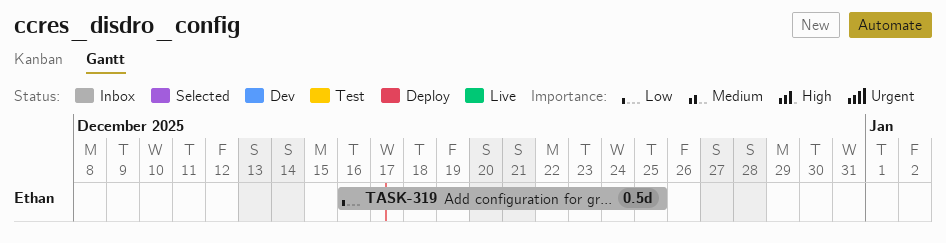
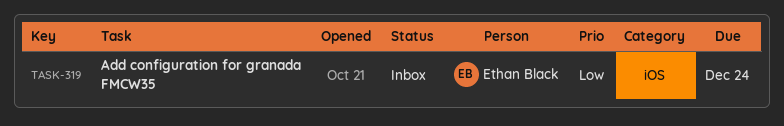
TASK-319, due: Dec 25 -> Dec 24

